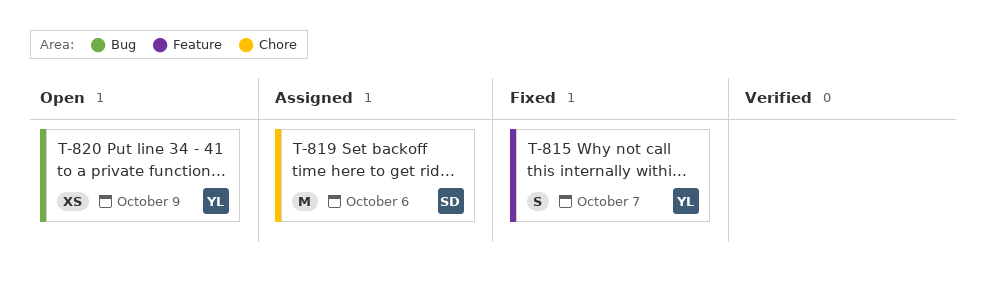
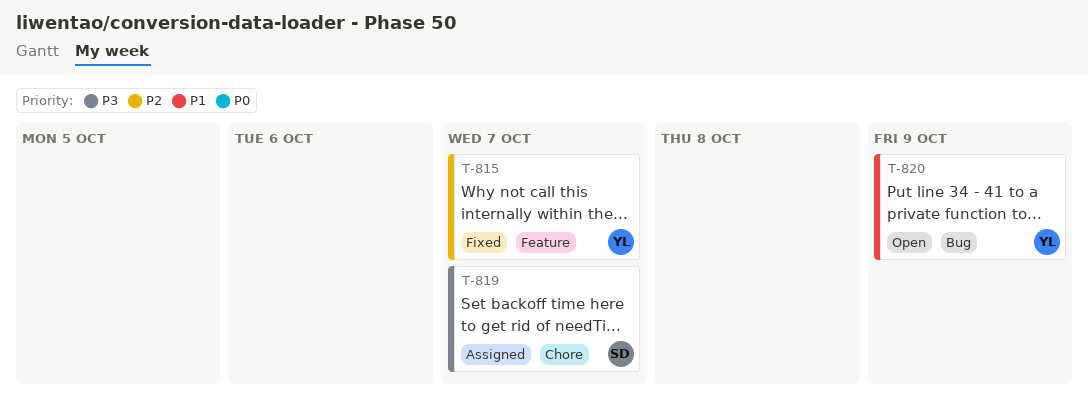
T-819, due: Oct 6 -> Oct 7

